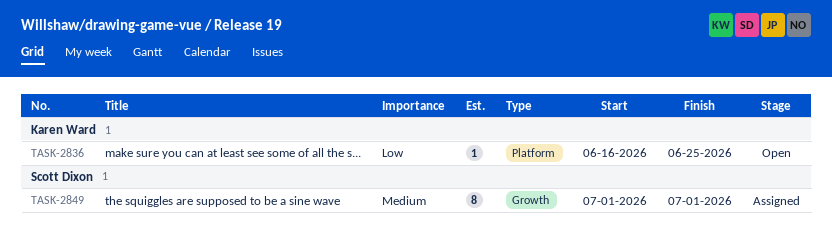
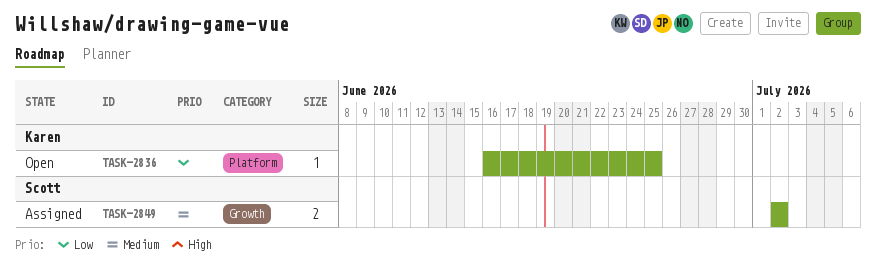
TASK-2849, estimate: 8 -> 2
TASK-2849, start: Jul 1 -> Jul 2
TASK-2849, due: Jul 1 -> Jul 2

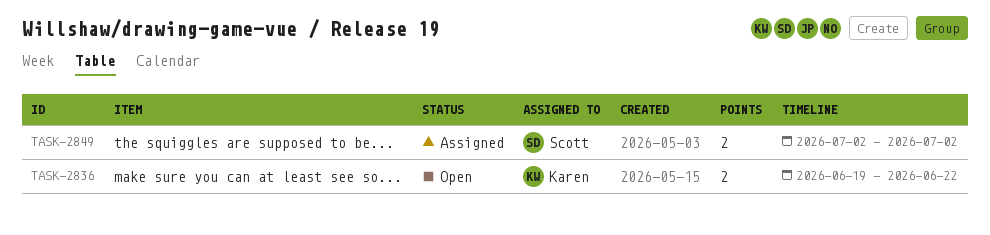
TASK-2836, estimate: 1 -> 2
TASK-2836, start: Jun 16 -> Jun 19
TASK-2836, due: Jun 25 -> Jun 22

